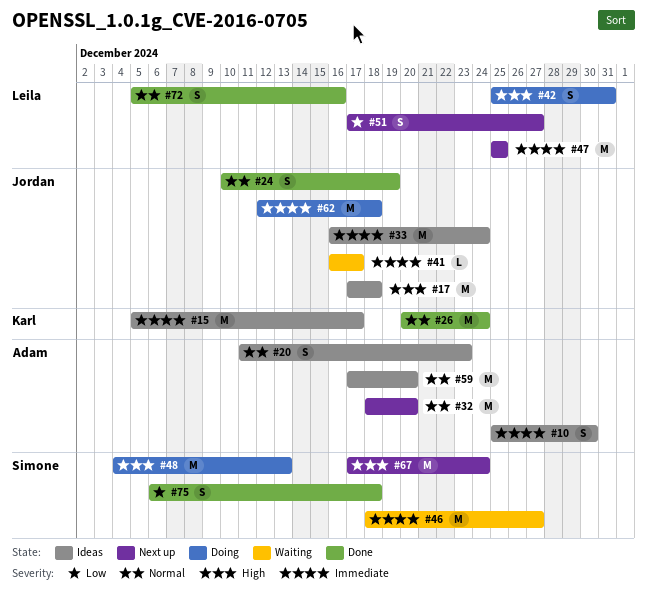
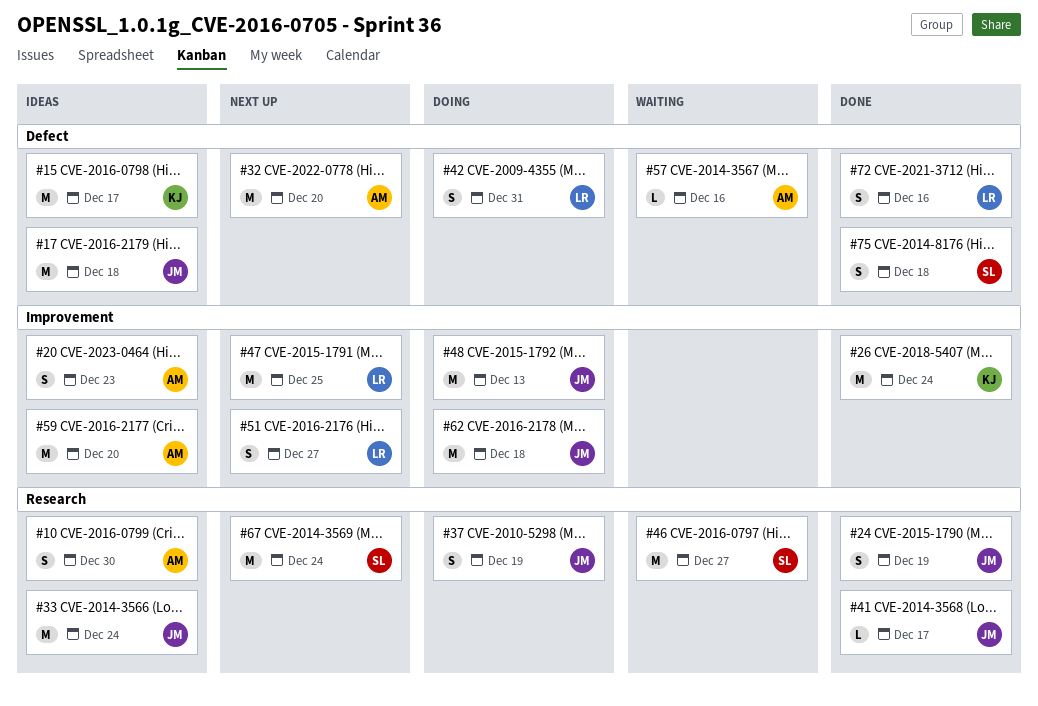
#37: none -> present
#41, status: Waiting -> Done
#48, owner: Simone -> Jordan
#57: none -> present

